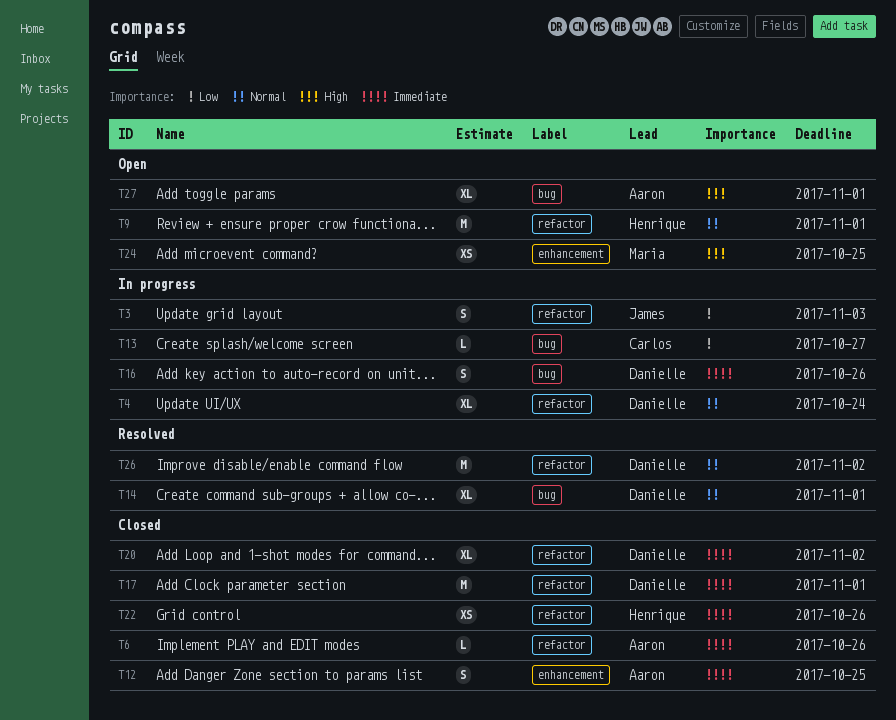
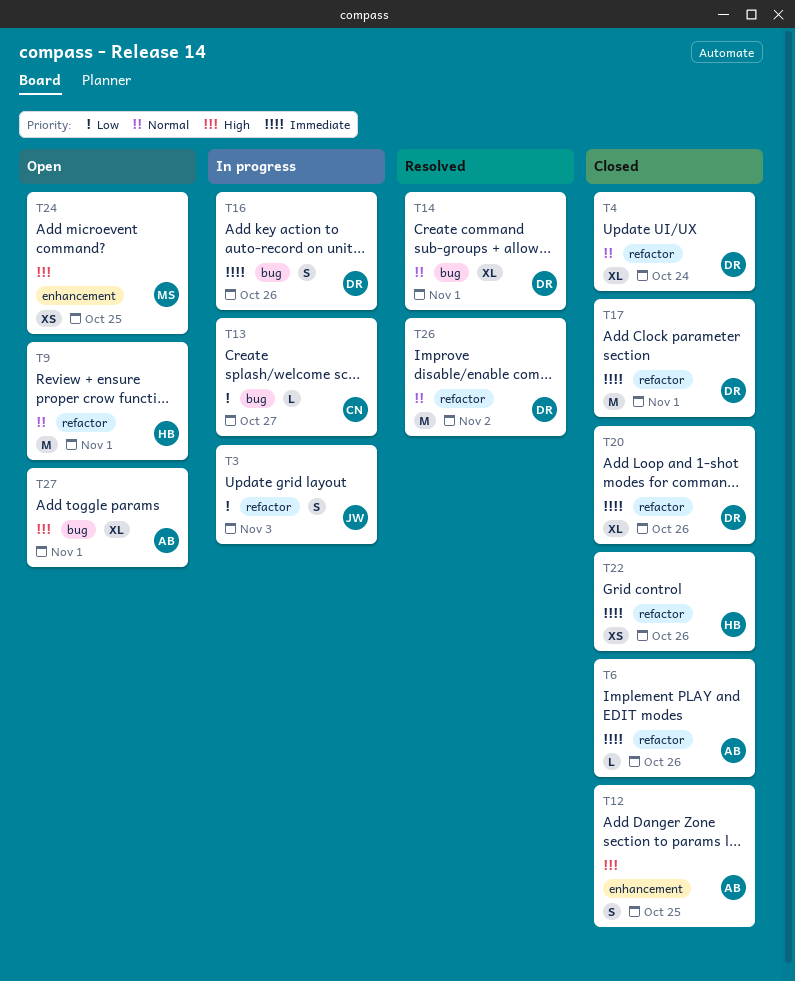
T4, status: In progress -> Closed
T12, priority: Immediate -> High
T20, due: Nov 2 -> Oct 26

